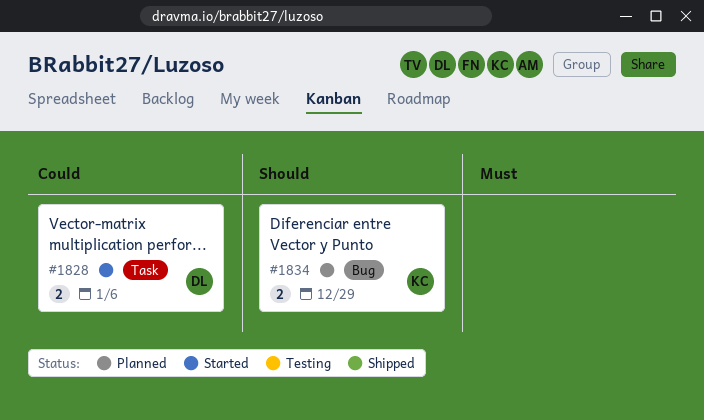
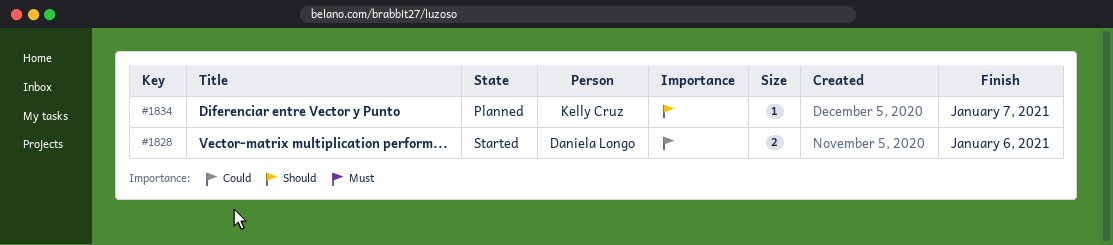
#1834, estimate: 2 -> 1
#1834, due: Dec 29 -> Jan 7

